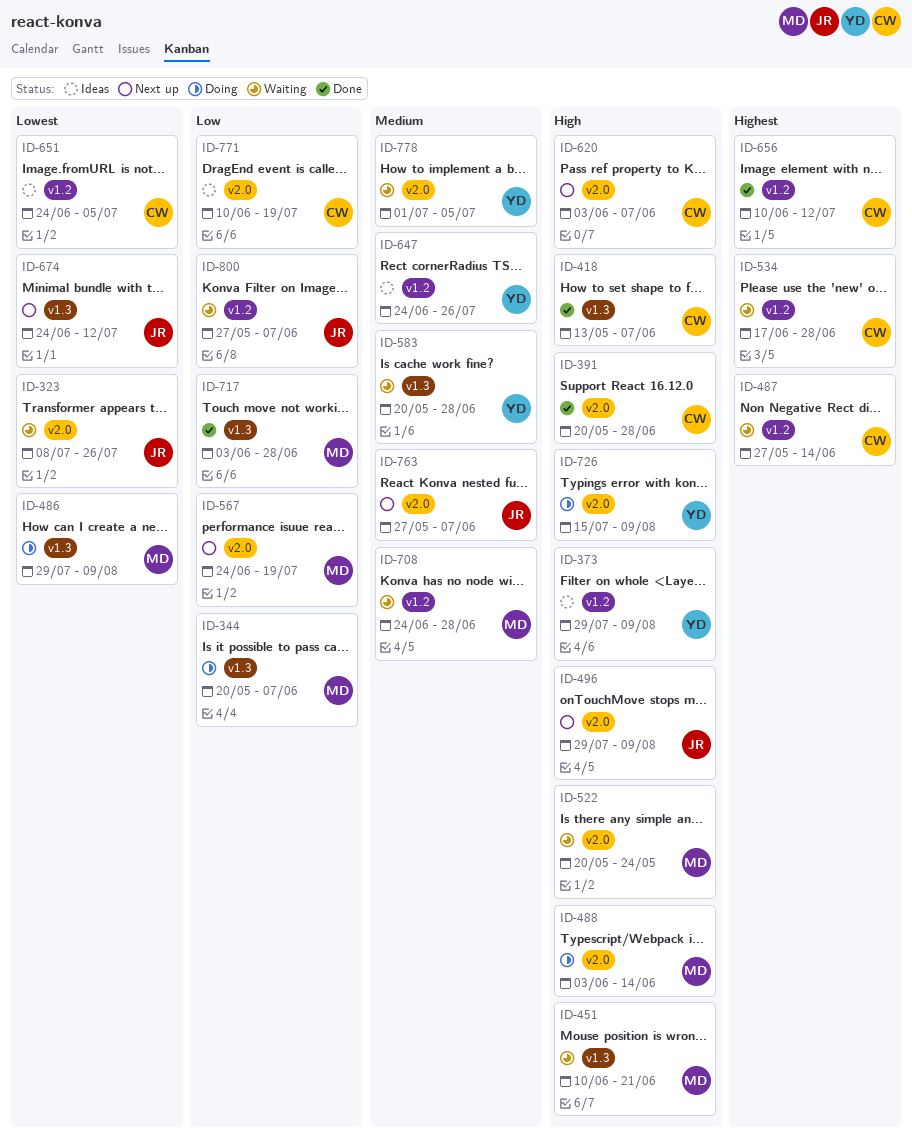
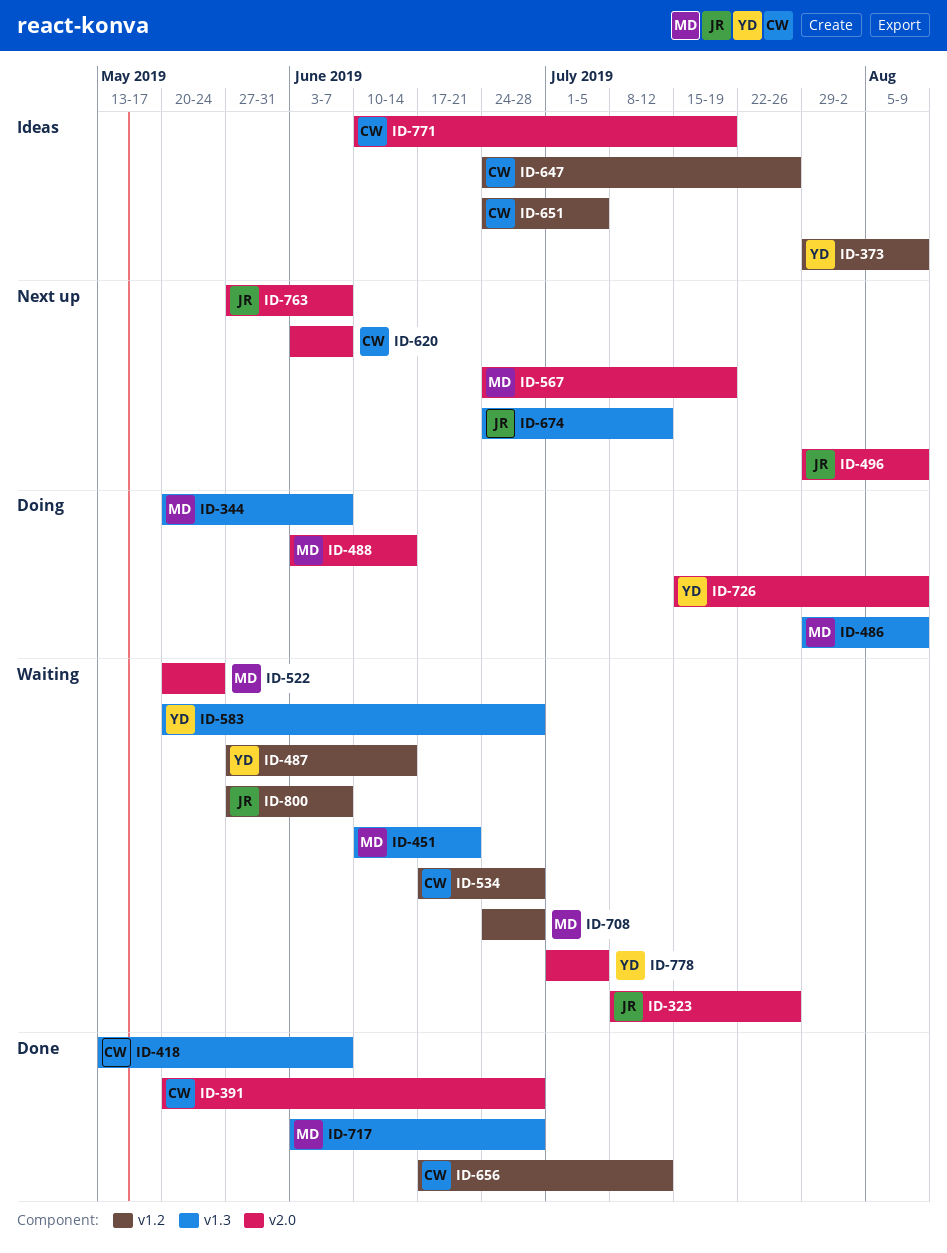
ID-487, owner: CW -> YD
ID-647, owner: YD -> CW
ID-656, start: Jun 10 -> Jun 17

